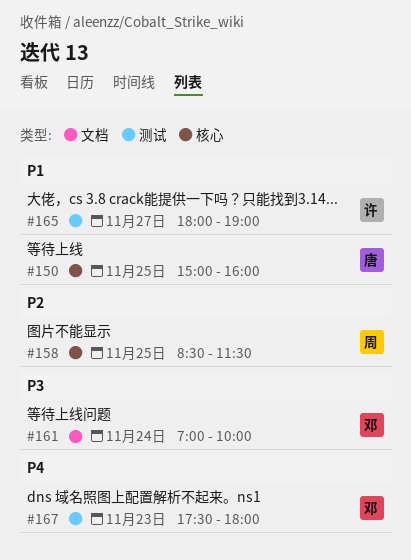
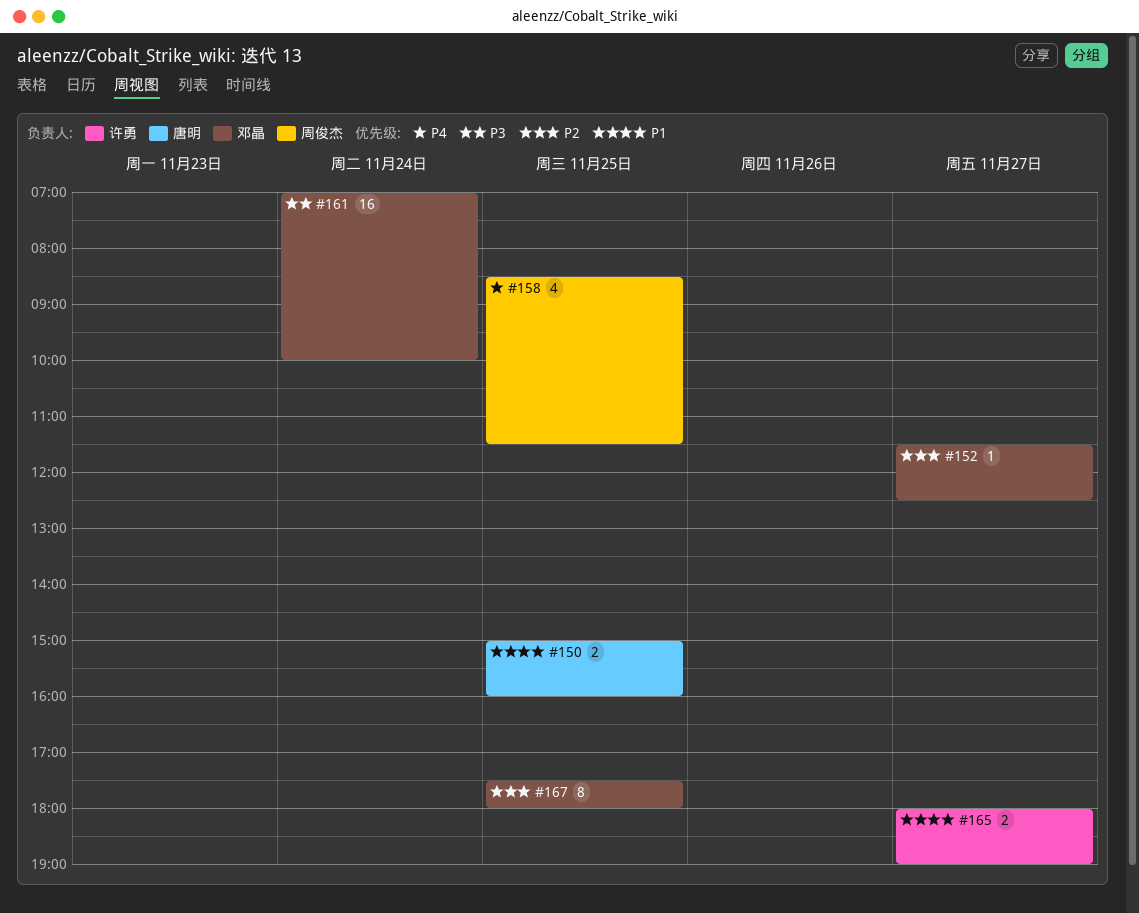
#152: none -> present
#158, priority: P2 -> P4
#167, priority: P4 -> P2
#167, day: Nov 23 -> Nov 25

